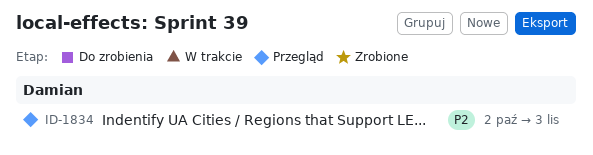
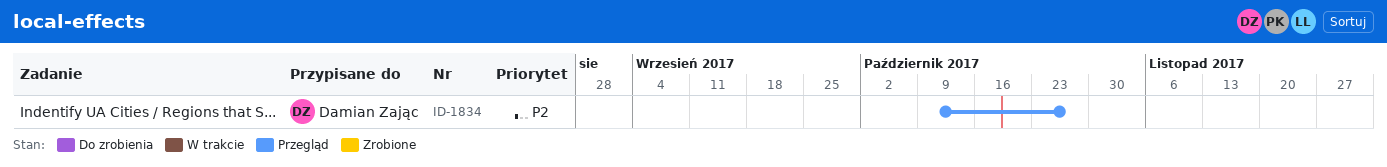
ID-1834, start: Oct 2 -> Oct 9
ID-1834, due: Nov 3 -> Oct 27

